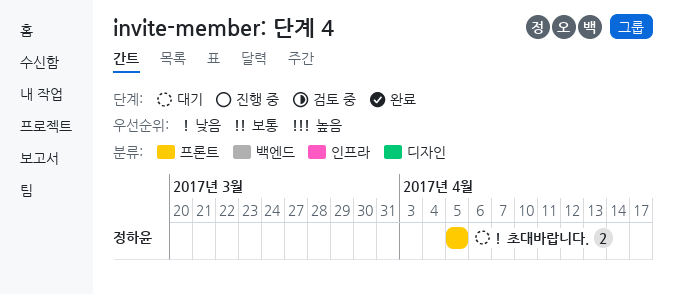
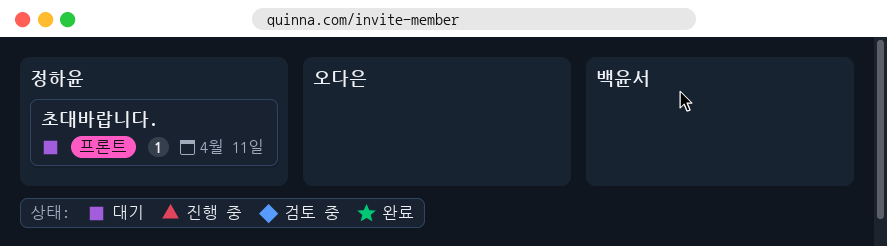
초대바랍니다., estimate: 2 -> 1
초대바랍니다., due: Apr 5 -> Apr 11

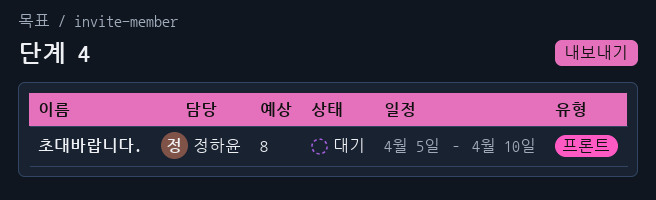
초대바랍니다., estimate: 1 -> 8
초대바랍니다., due: Apr 11 -> Apr 10

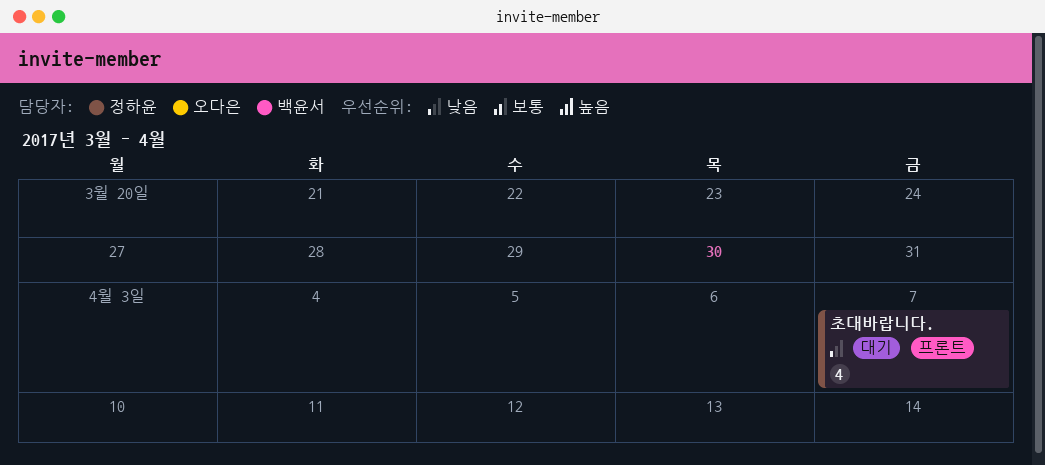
초대바랍니다., estimate: 8 -> 4
초대바랍니다., due: Apr 10 -> Apr 7

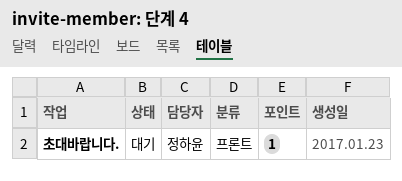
초대바랍니다., estimate: 4 -> 1

